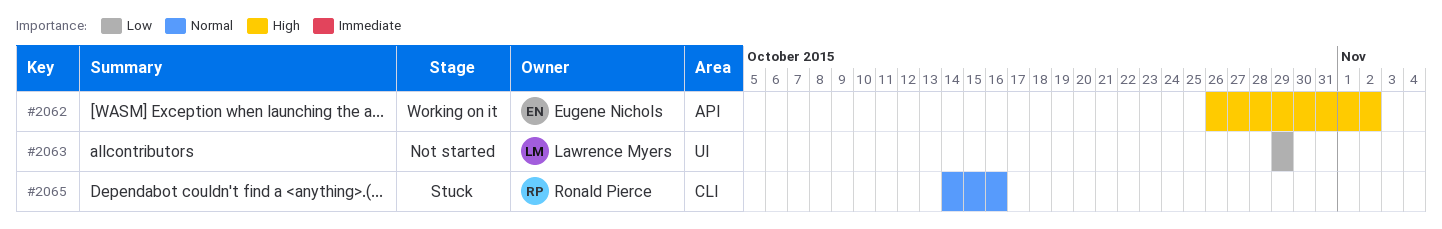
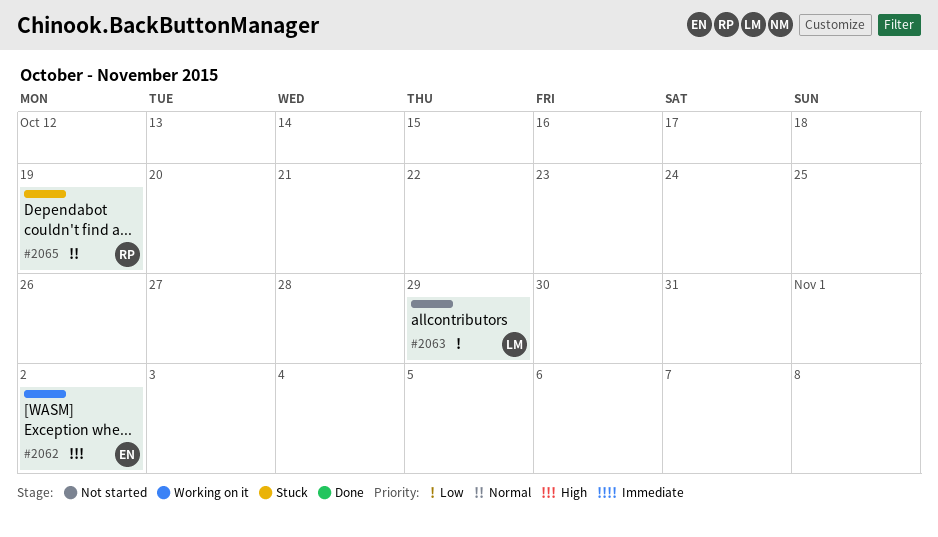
#2065, due: Oct 16 -> Oct 19

